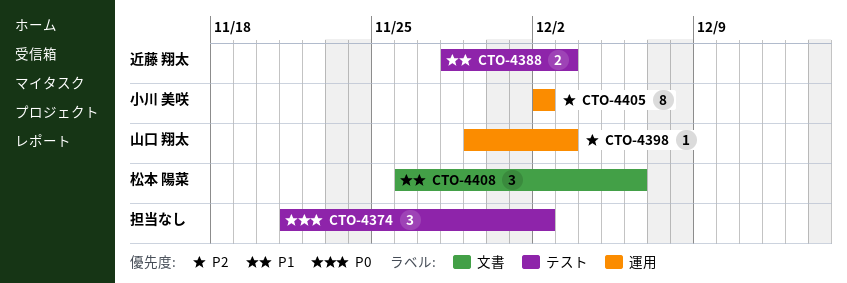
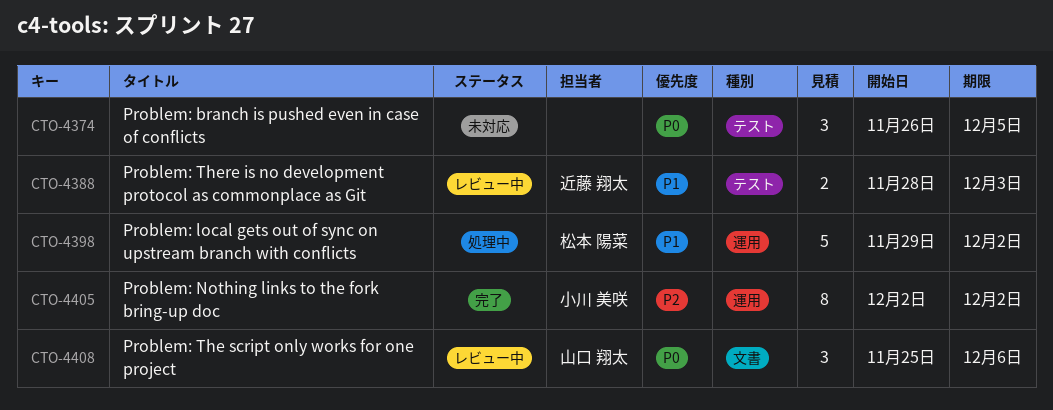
CTO-4374, start: Nov 21 -> Nov 26
CTO-4374, due: Dec 2 -> Dec 5
CTO-4398, owner: 山口 翔太 -> 松本 陽菜
CTO-4398, priority: P2 -> P1
CTO-4398, estimate: 1 -> 5
CTO-4398, due: Dec 3 -> Dec 2
CTO-4408, owner: 松本 陽菜 -> 山口 翔太
CTO-4408, priority: P1 -> P0
CTO-4408, start: Nov 26 -> Nov 25

